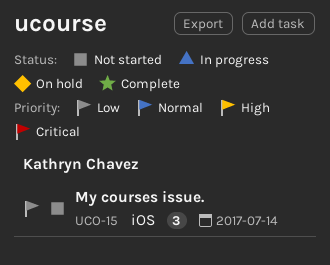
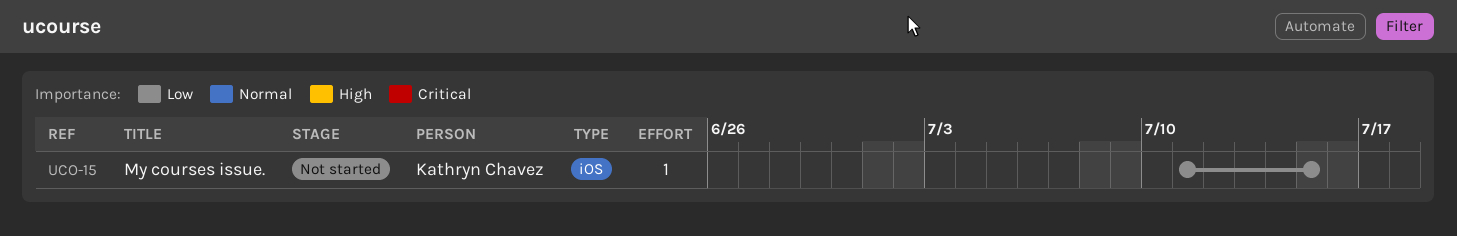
UCO-15, estimate: 3 -> 1
UCO-15, due: Jul 14 -> Jul 15

